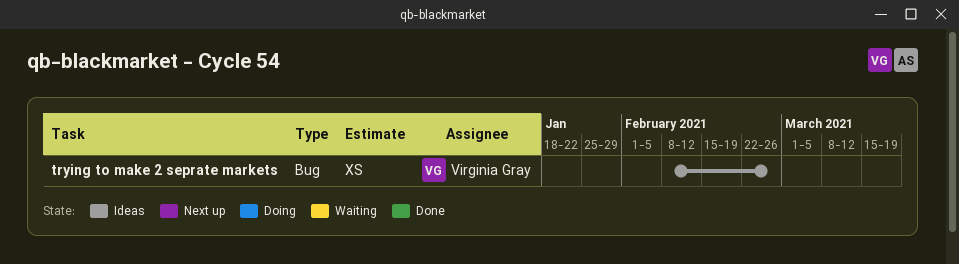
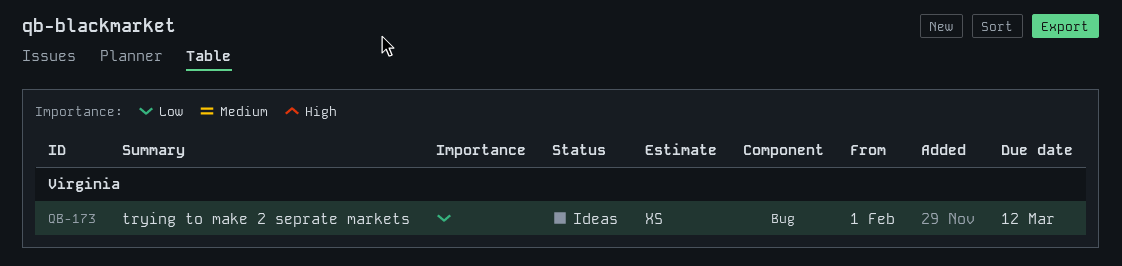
trying to make 2 seprate markets, start: Feb 8 -> Feb 1
trying to make 2 seprate markets, due: Feb 26 -> Mar 12

